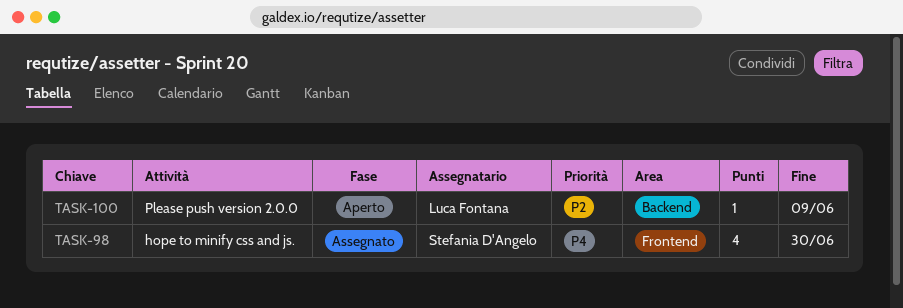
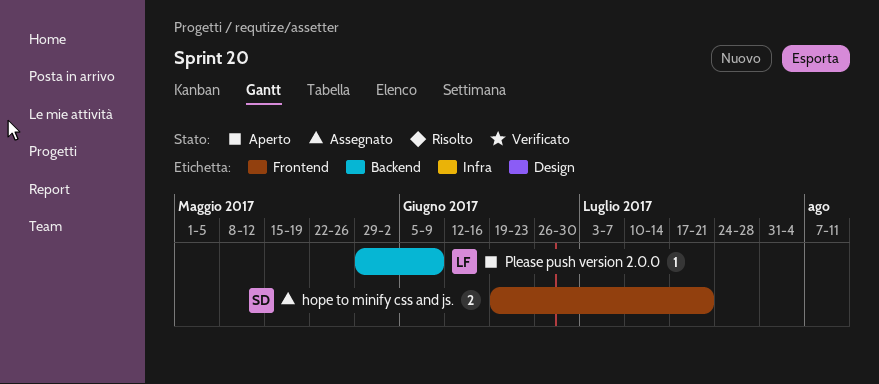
hope to minify css and js., estimate: 4 -> 2
hope to minify css and js., due: Jun 30 -> Jul 21

